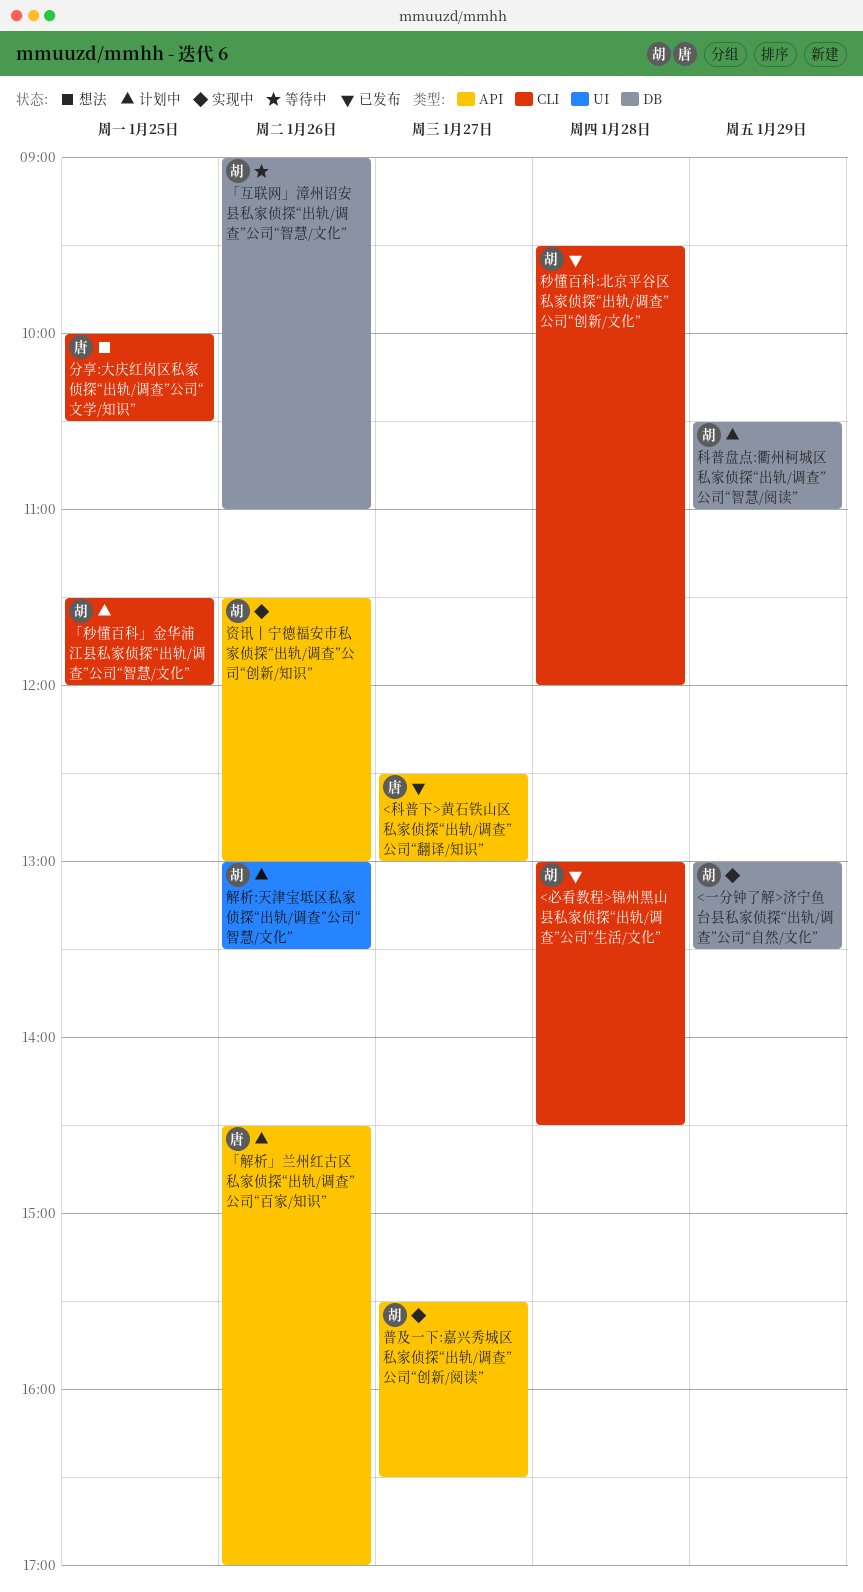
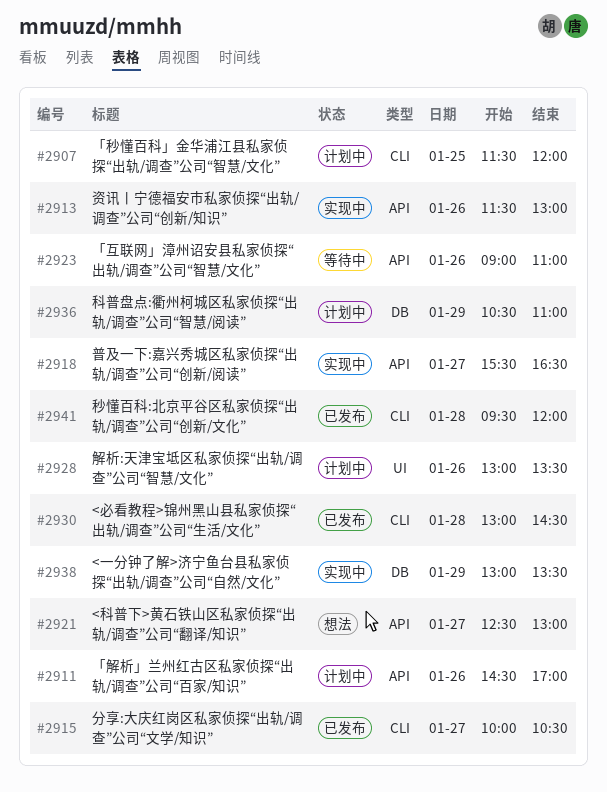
<科普下>黄石铁山区私家侦探“出轨/调查”公司“翻译/知识”, status: 已发布 -> 想法
「互联网」漳州诏安县私家侦探“出轨/调查”公司“智慧/文化”, label: DB -> API
分享:大庆红岗区私家侦探“出轨/调查”公司“文学/知识”, status: 想法 -> 已发布
分享:大庆红岗区私家侦探“出轨/调查”公司“文学/知识”, day: Jan 25 -> Jan 27

